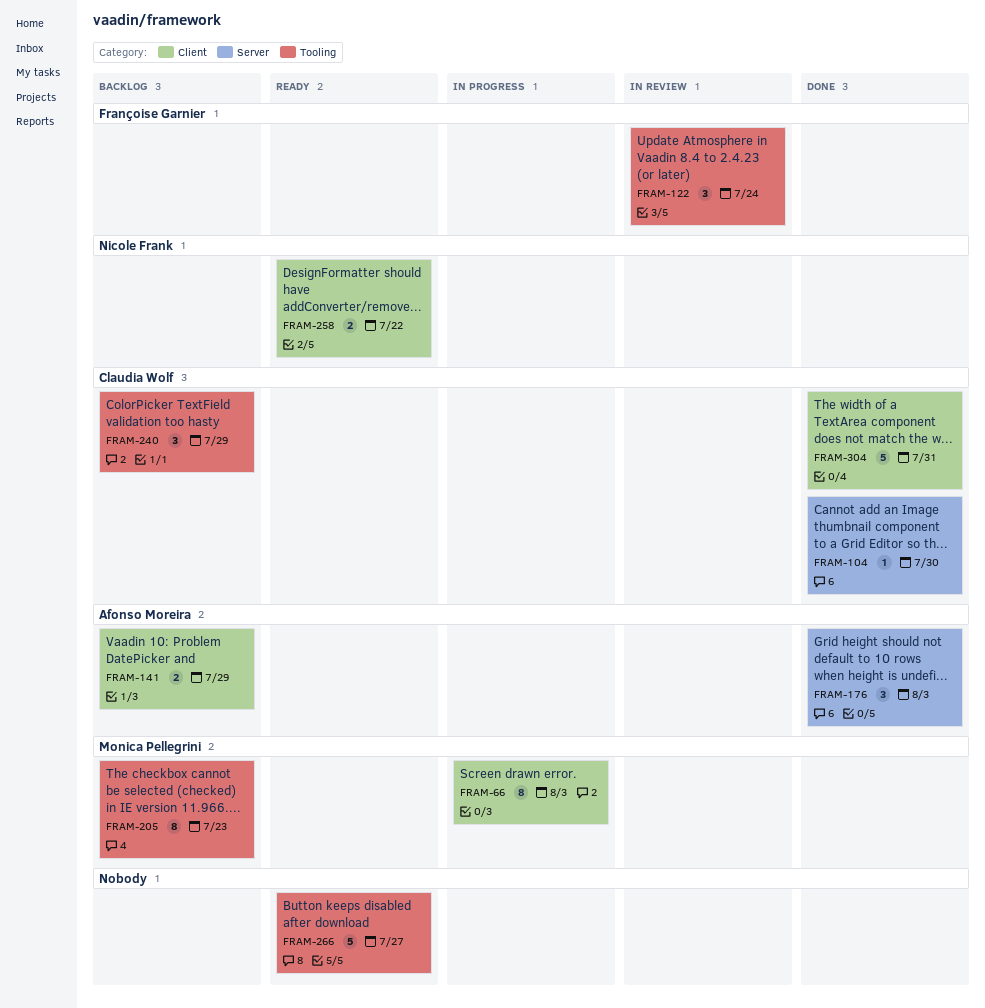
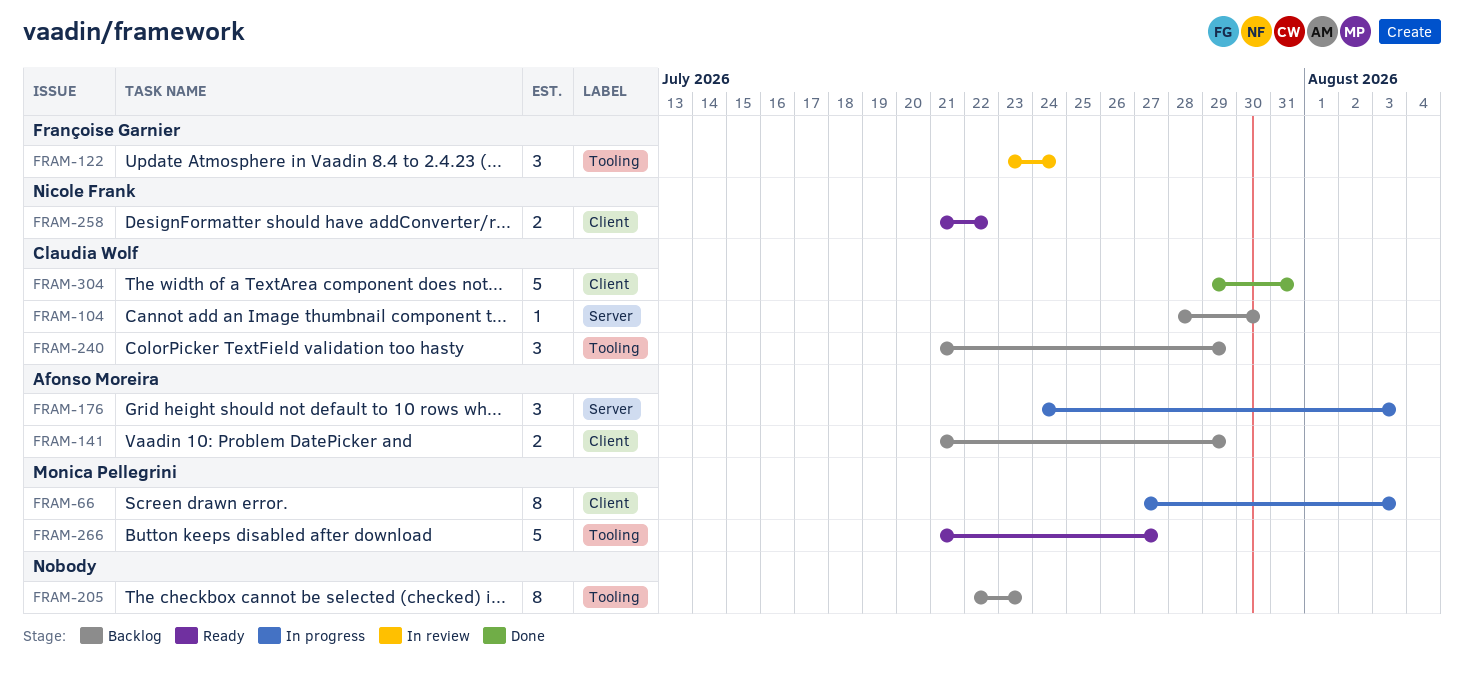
FRAM-104, status: Done -> Backlog
FRAM-176, status: Done -> In progress
FRAM-205, owner: Monica Pellegrini -> none
FRAM-266, owner: none -> Monica Pellegrini

